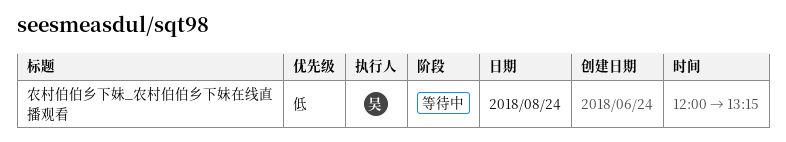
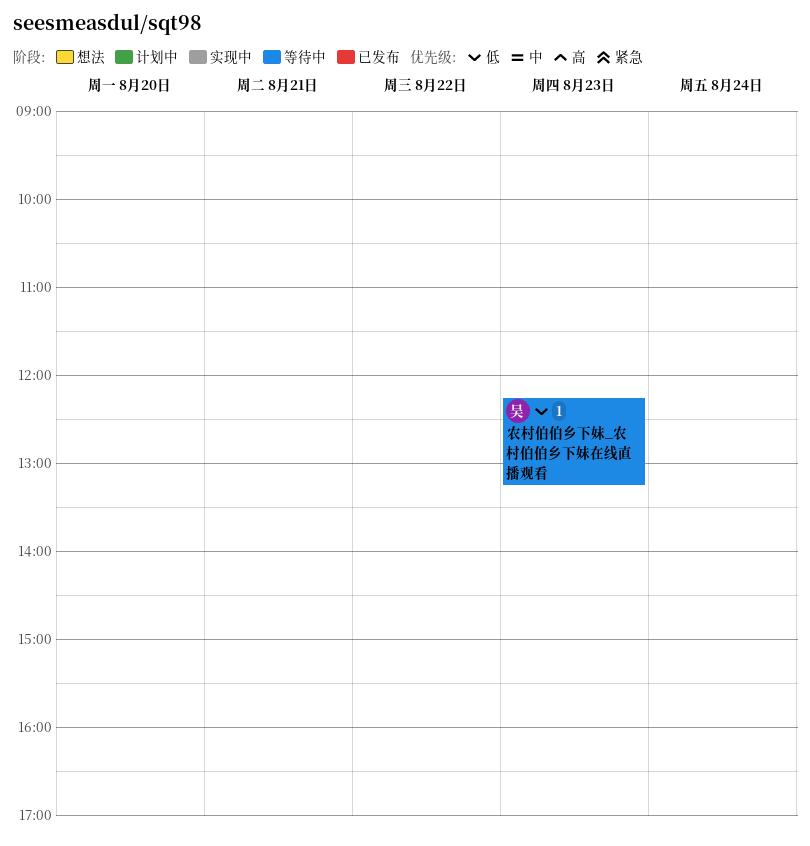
农村伯伯乡下妹_农村伯伯乡下妹在线直播观看, day: Aug 24 -> Aug 23
农村伯伯乡下妹_农村伯伯乡下妹在线直播观看, begins: 12:00 -> 12:15

